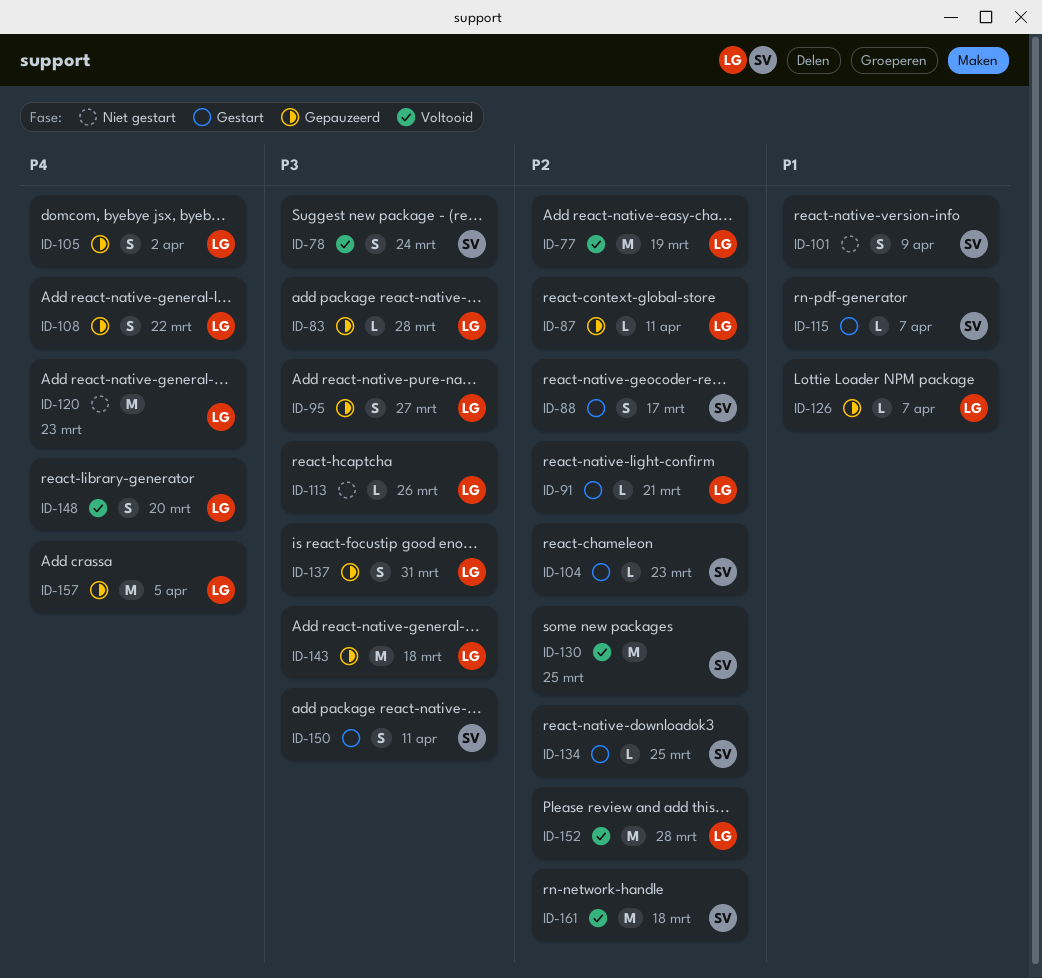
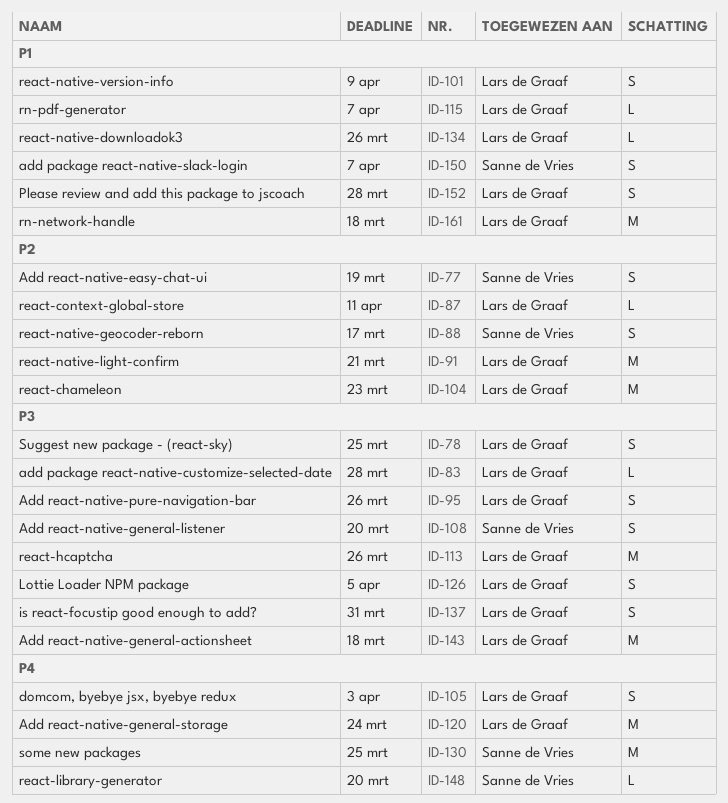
ID-77, owner: Lars de Graaf -> Sanne de Vries
ID-77, estimate: M -> S
ID-78, owner: Sanne de Vries -> Lars de Graaf
ID-78, due: Mar 24 -> Mar 25
ID-91, estimate: L -> M
ID-95, due: Mar 27 -> Mar 26
ID-101, owner: Sanne de Vries -> Lars de Graaf
ID-104, owner: Sanne de Vries -> Lars de Graaf
ID-104, estimate: L -> M
ID-105, due: Apr 2 -> Apr 3
ID-108, owner: Lars de Graaf -> Sanne de Vries
ID-108, priority: P4 -> P3
ID-108, due: Mar 22 -> Mar 20
ID-113, estimate: L -> M
ID-115, owner: Sanne de Vries -> Lars de Graaf
ID-120, due: Mar 23 -> Mar 24
ID-126, priority: P1 -> P3
ID-126, estimate: L -> S
ID-126, due: Apr 7 -> Apr 5
ID-130, priority: P2 -> P4
ID-134, owner: Sanne de Vries -> Lars de Graaf
ID-134, priority: P2 -> P1
ID-134, due: Mar 25 -> Mar 26
ID-148, owner: Lars de Graaf -> Sanne de Vries
ID-148, estimate: S -> L
ID-150, priority: P3 -> P1
ID-150, due: Apr 11 -> Apr 7
ID-152, priority: P2 -> P1
ID-152, estimate: M -> S
ID-157: present -> none
ID-161, owner: Sanne de Vries -> Lars de Graaf
ID-161, priority: P2 -> P1

